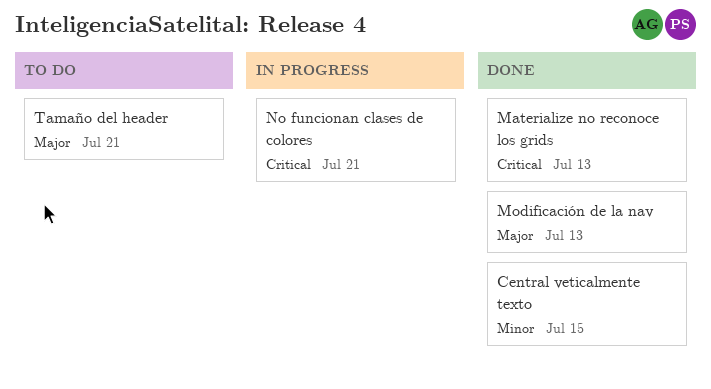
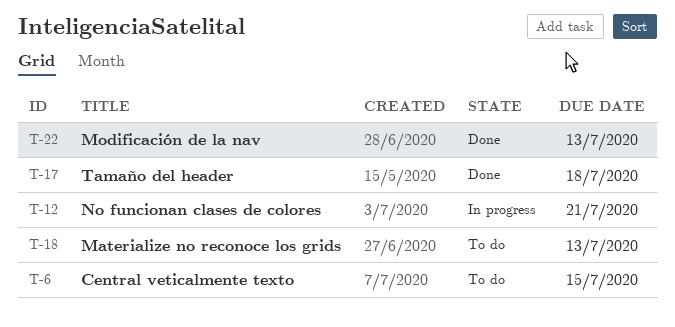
Central veticalmente texto, status: Done -> To do
Materialize no reconoce los grids, status: Done -> To do
Tamaño del header, status: To do -> Done
Tamaño del header, due: Jul 21 -> Jul 18

